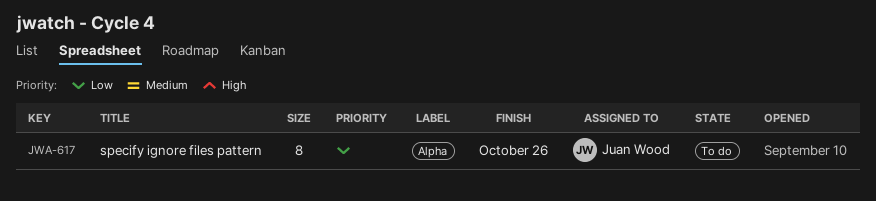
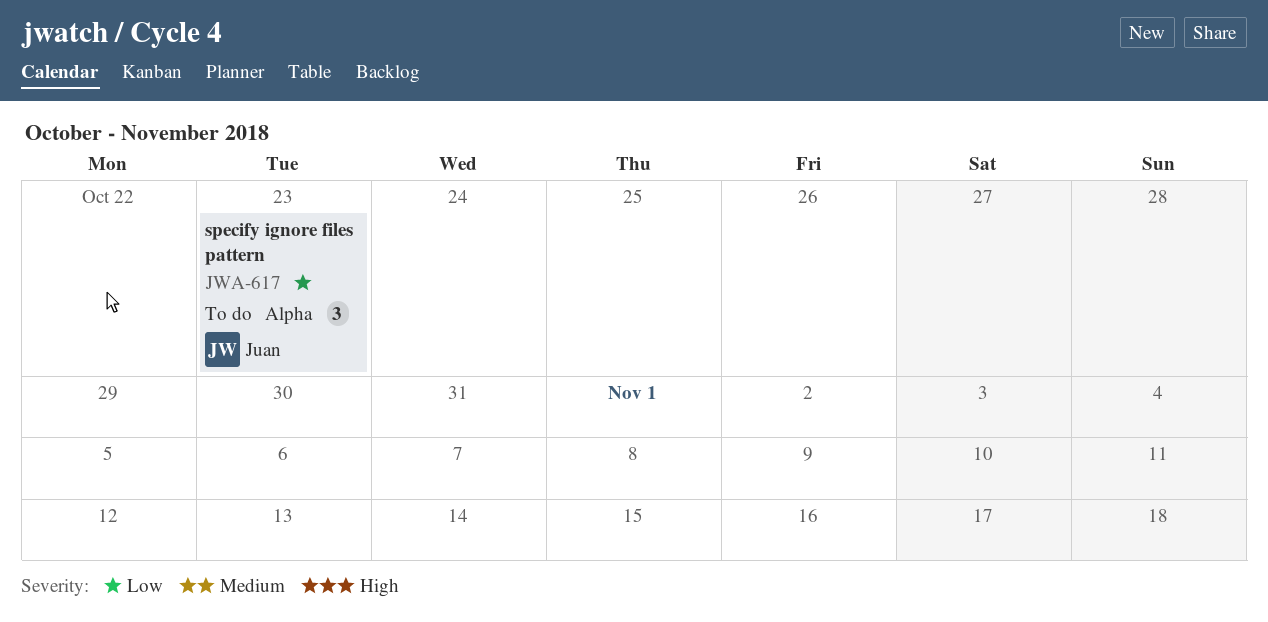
JWA-617, estimate: 8 -> 3
JWA-617, due: Oct 26 -> Oct 23

